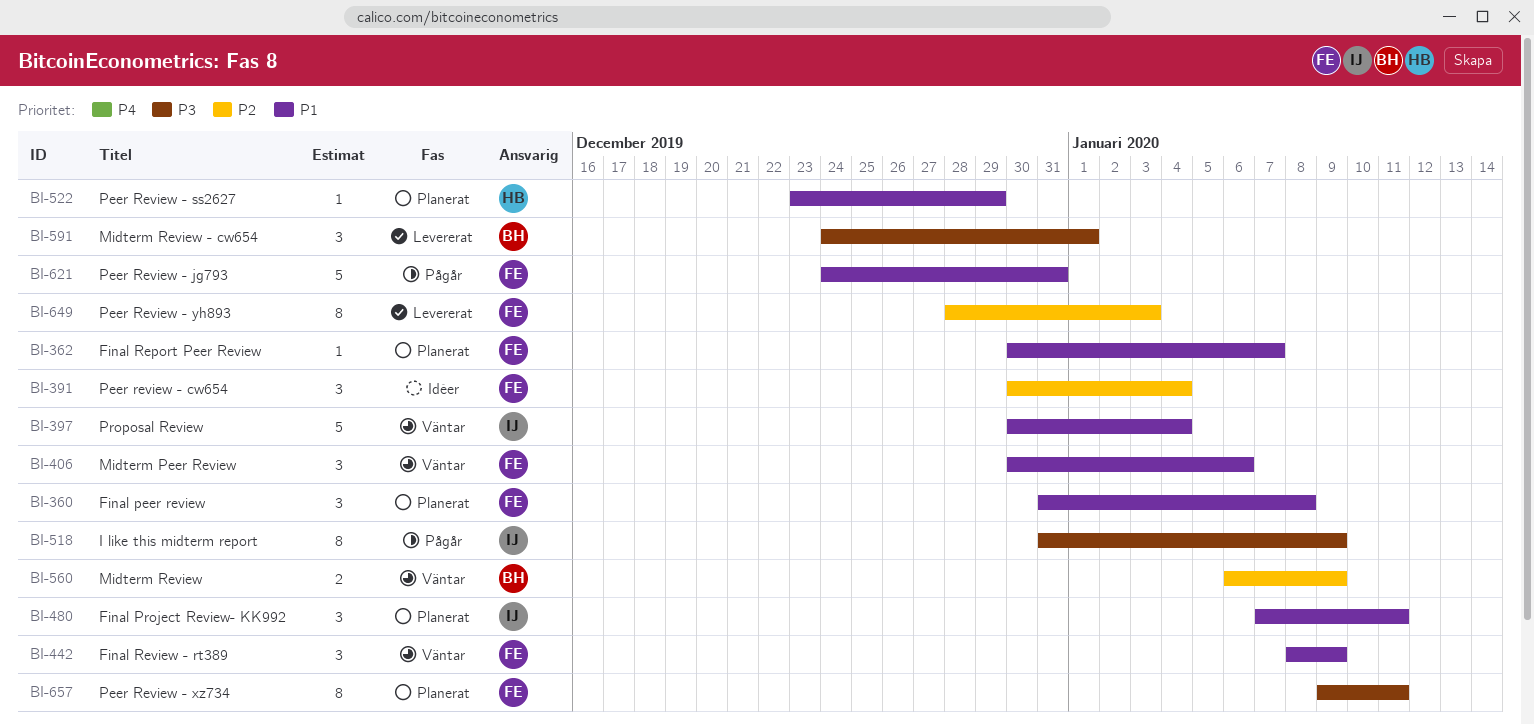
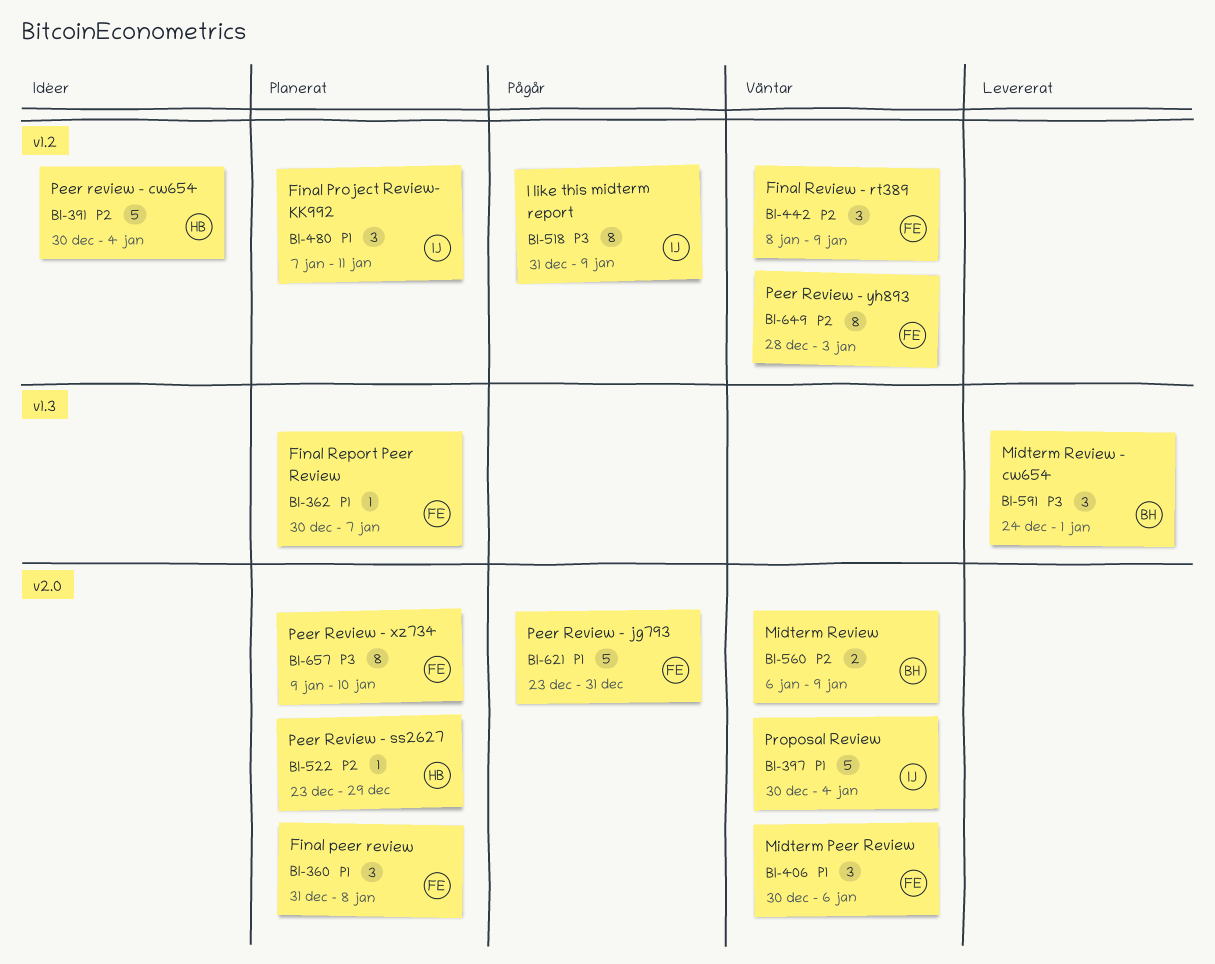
BI-391, owner: FE -> HB
BI-391, estimate: 3 -> 5
BI-442, priority: P1 -> P2
BI-522, priority: P1 -> P2
BI-621, start: Dec 24 -> Dec 23
BI-649, status: Levererat -> Väntar
BI-657, due: Jan 11 -> Jan 10

